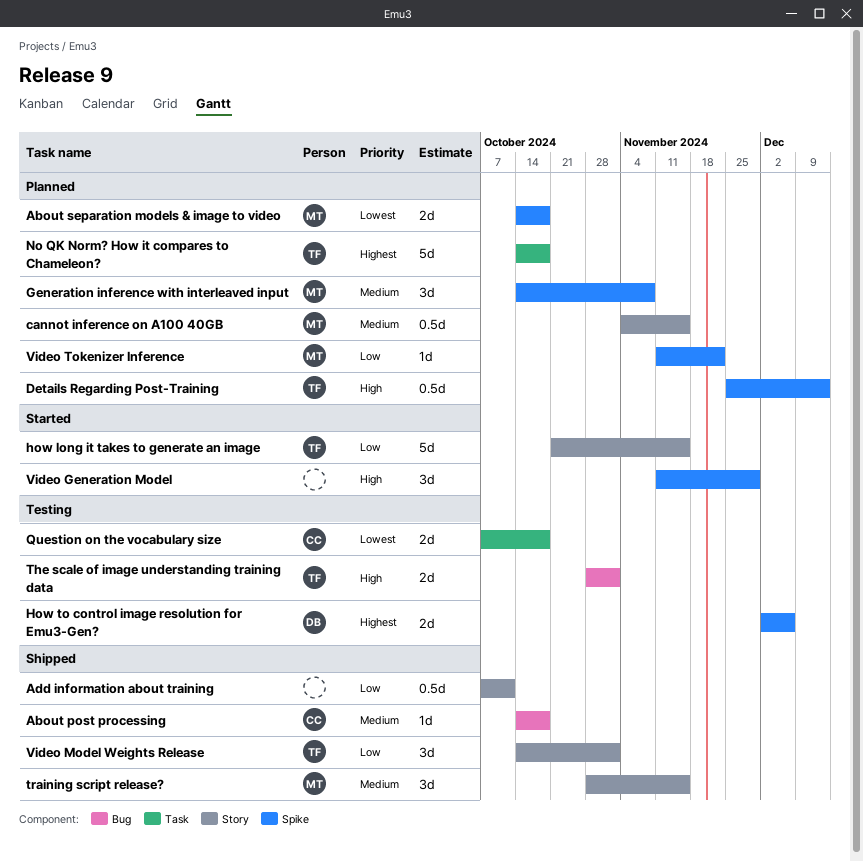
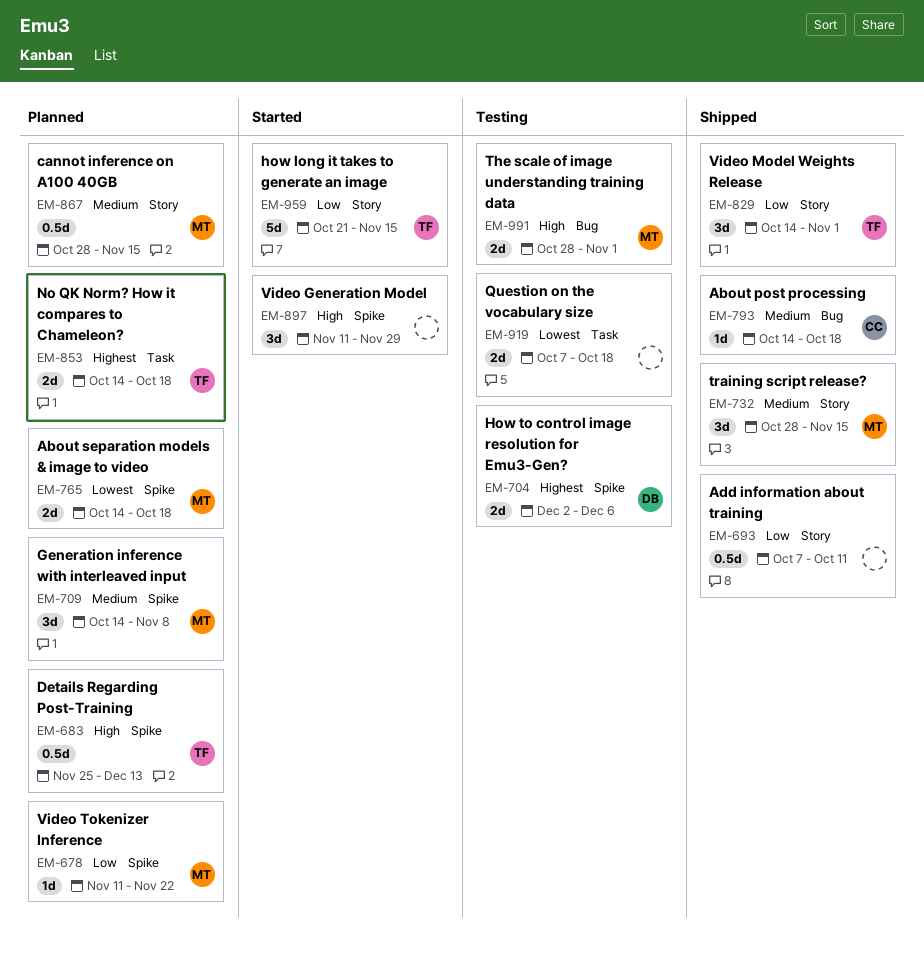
cannot inference on A100 40GB, start: Nov 4 -> Oct 28
No QK Norm? How it compares to Chameleon?, estimate: 5d -> 2d
Question on the vocabulary size, owner: CC -> none
The scale of image understanding training data, owner: TF -> MT

